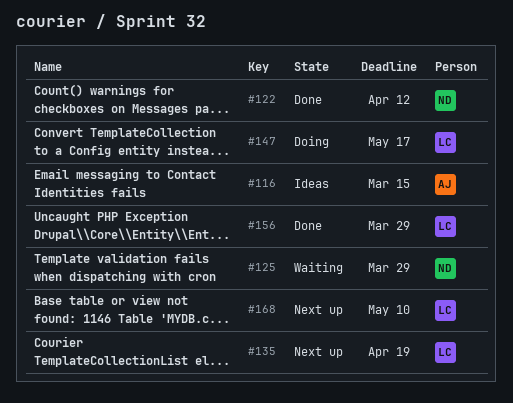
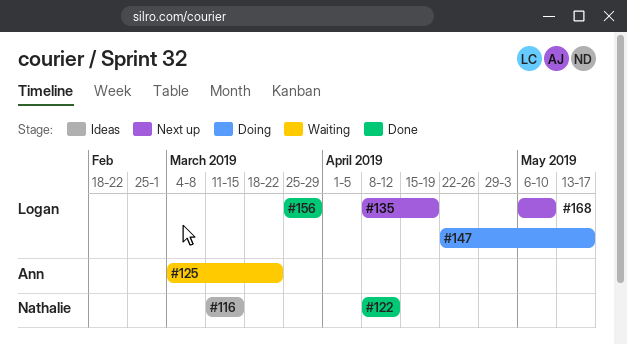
#116, owner: Ann -> Nathalie
#125, owner: Nathalie -> Ann
#125, due: Mar 29 -> Mar 22

